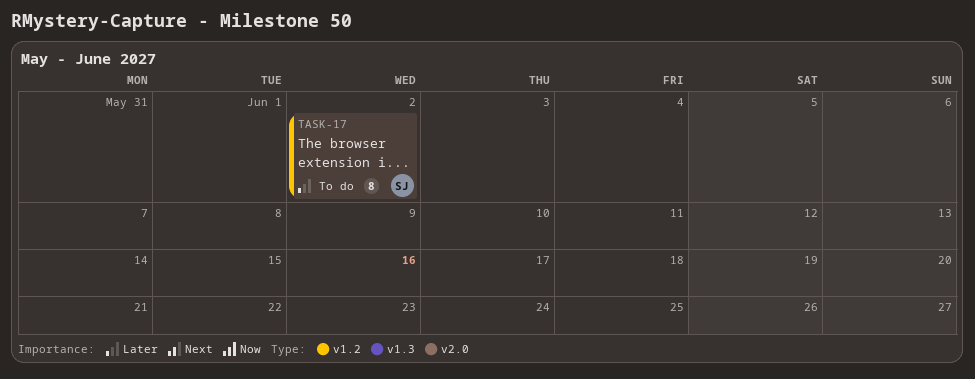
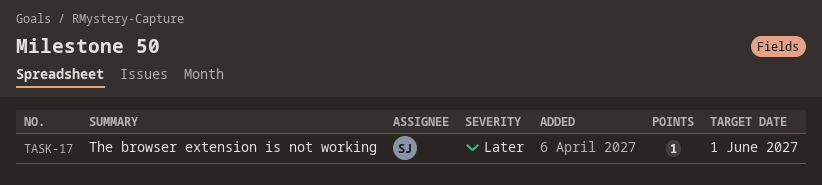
TASK-17, estimate: 8 -> 1
TASK-17, due: Jun 2 -> Jun 1

